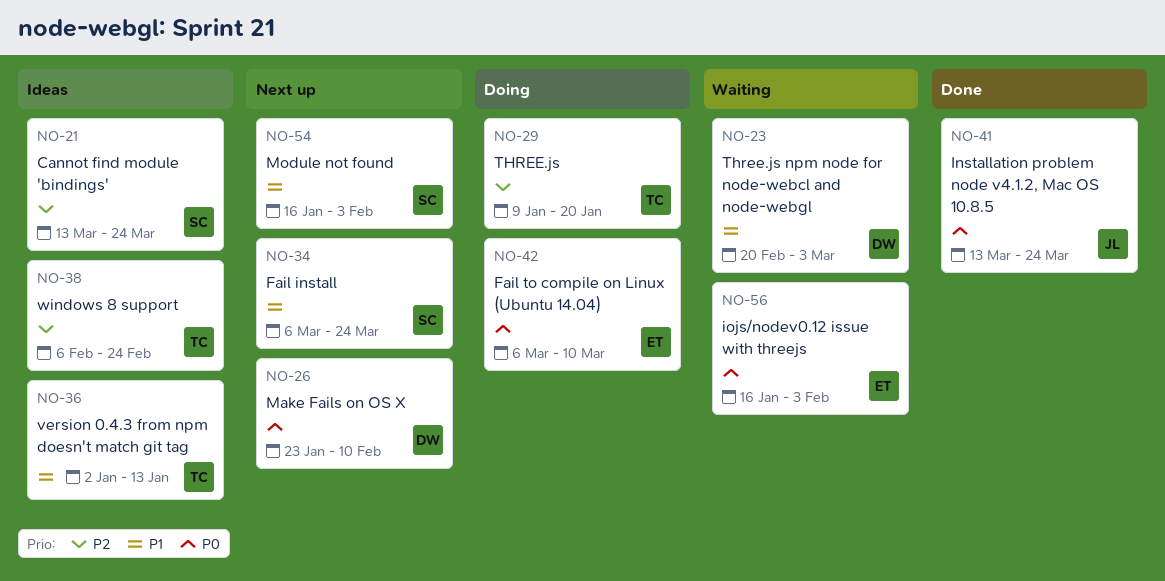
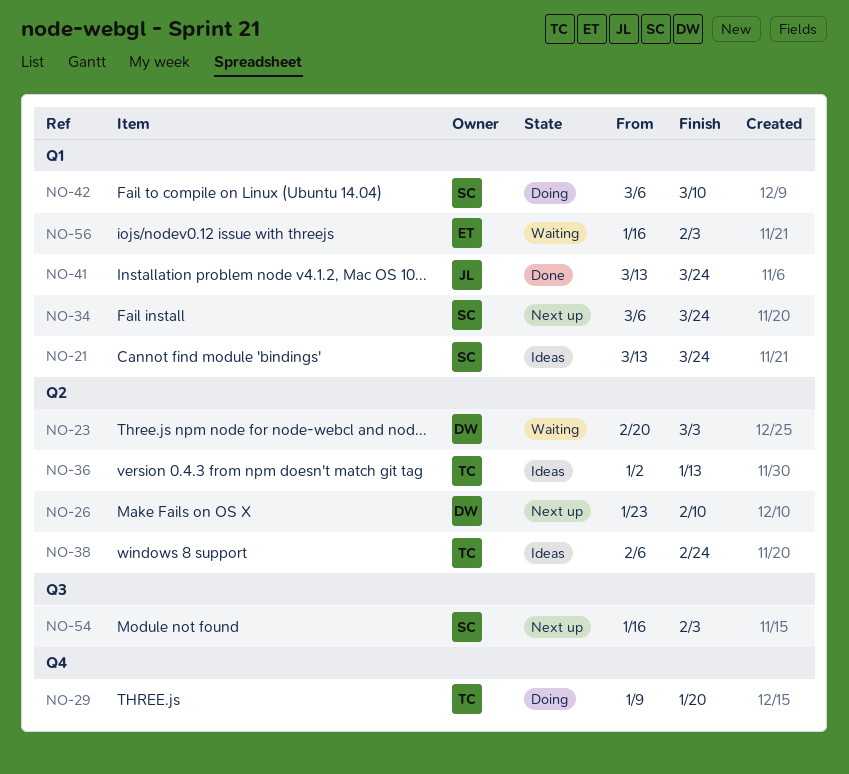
NO-42, owner: ET -> SC

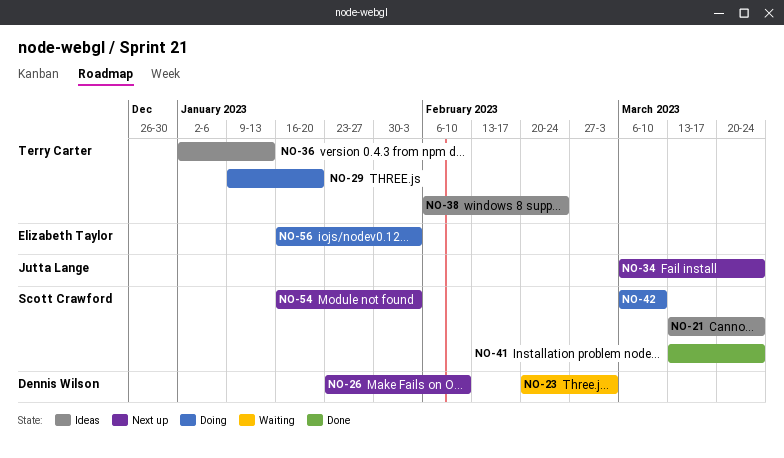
NO-34, owner: Scott Crawford -> Jutta Lange
NO-41, owner: Jutta Lange -> Scott Crawford
NO-56, status: Waiting -> Doing

